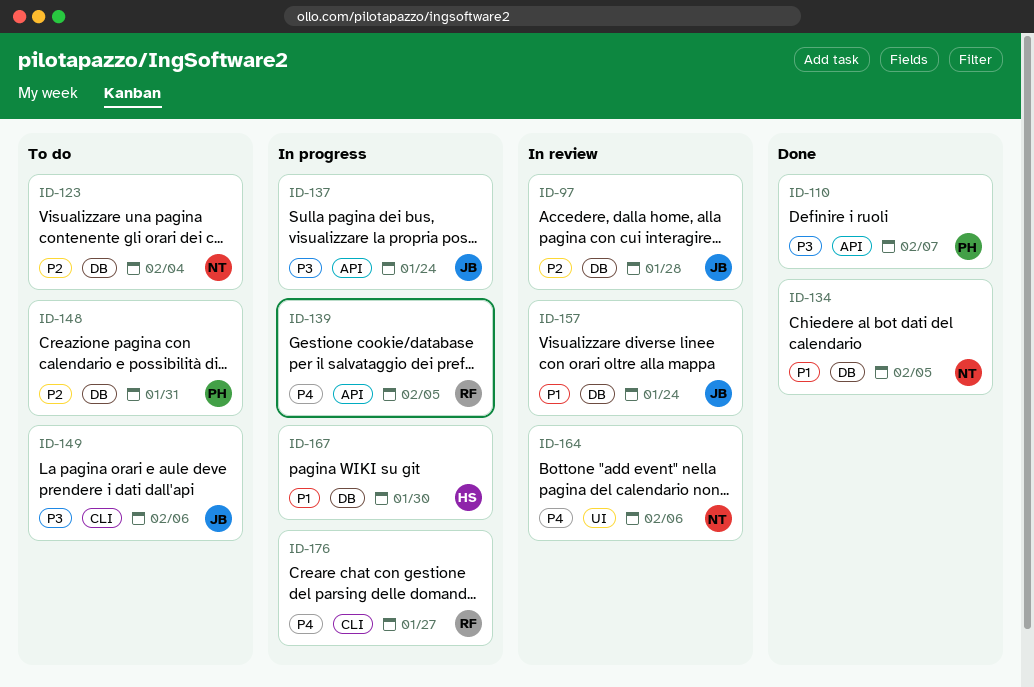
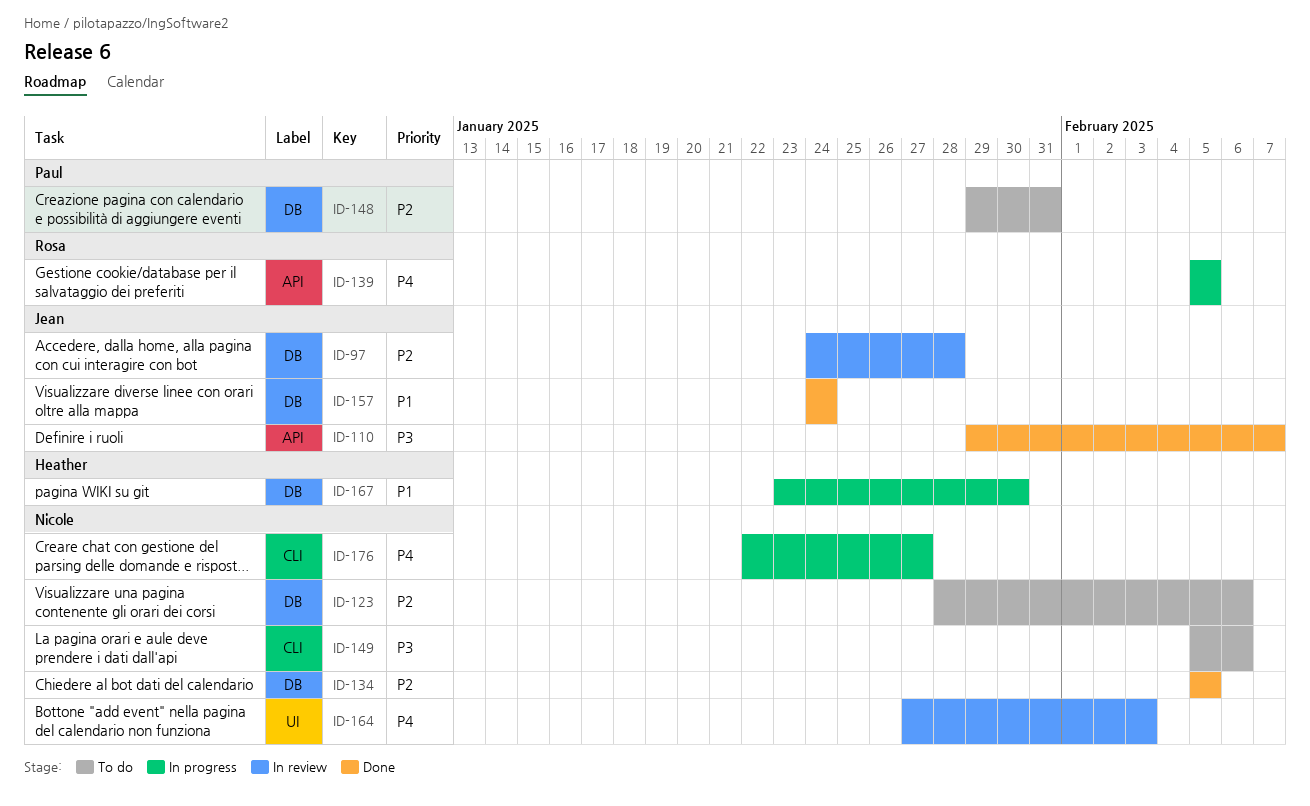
ID-110, owner: Paul -> Jean
ID-123, due: Feb 4 -> Feb 6
ID-134, priority: P1 -> P2
ID-137: present -> none
ID-149, owner: Jean -> Nicole
ID-157, status: In review -> Done
ID-164, due: Feb 6 -> Feb 3
ID-176, owner: Rosa -> Nicole

